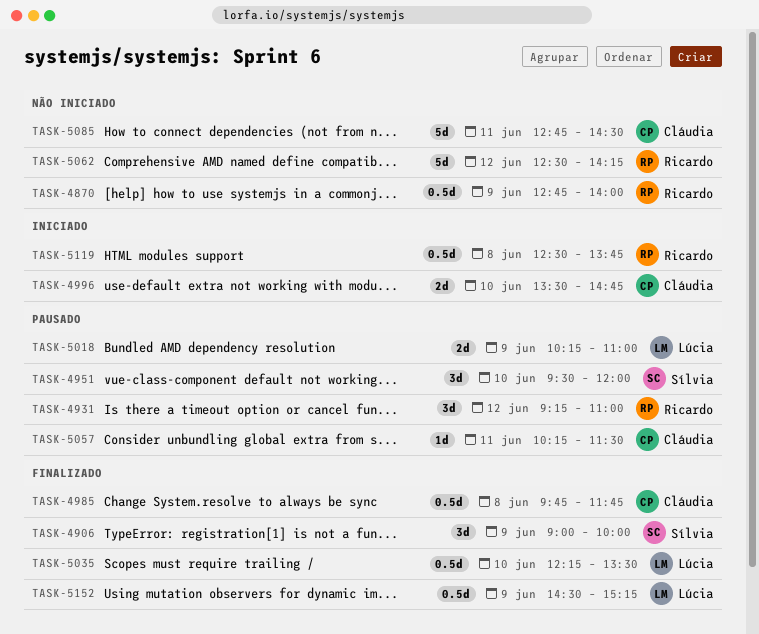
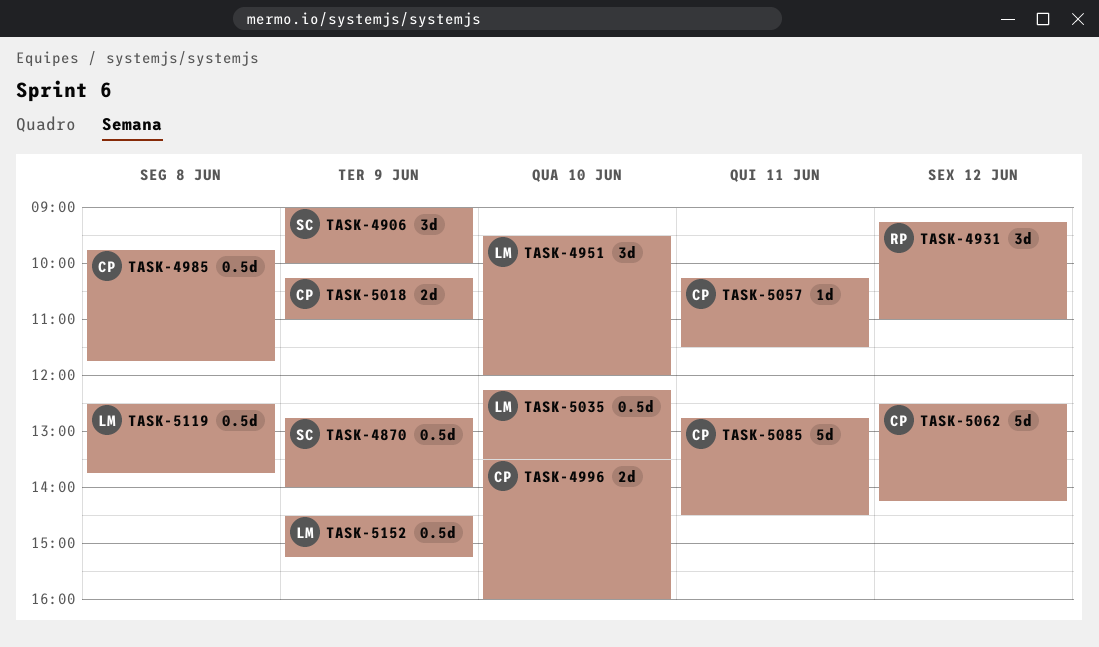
TASK-4870, owner: Ricardo -> Sílvia
TASK-4951, owner: Sílvia -> Lúcia
TASK-4996, ends: 14:45 -> 16:00
TASK-5018, owner: Lúcia -> Cláudia
TASK-5062, owner: Ricardo -> Cláudia
TASK-5119, owner: Ricardo -> Lúcia

